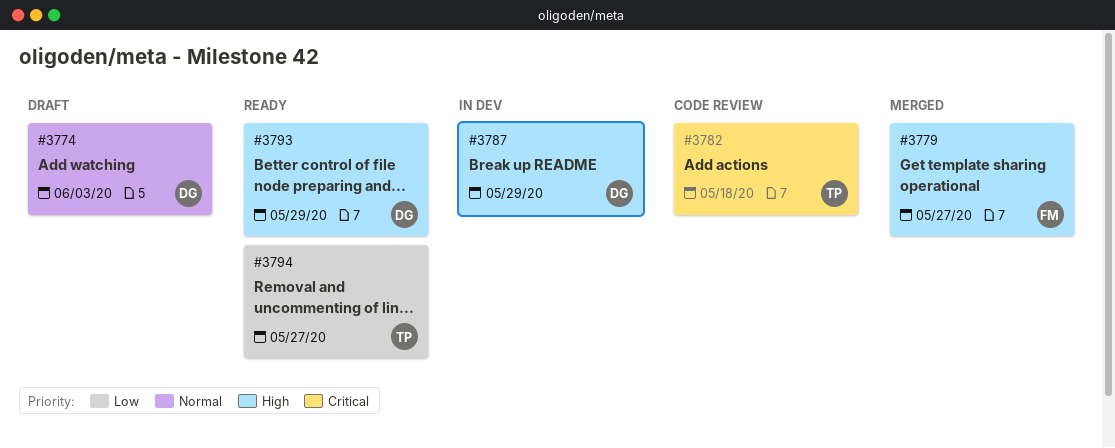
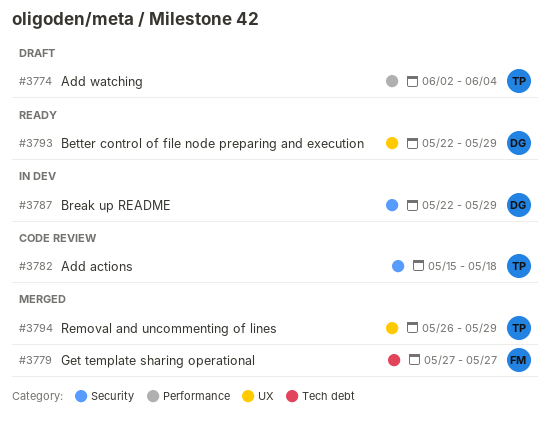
#3774, owner: DG -> TP
#3774, due: Jun 3 -> Jun 4
#3794, status: Ready -> Merged
#3794, due: May 27 -> May 29

